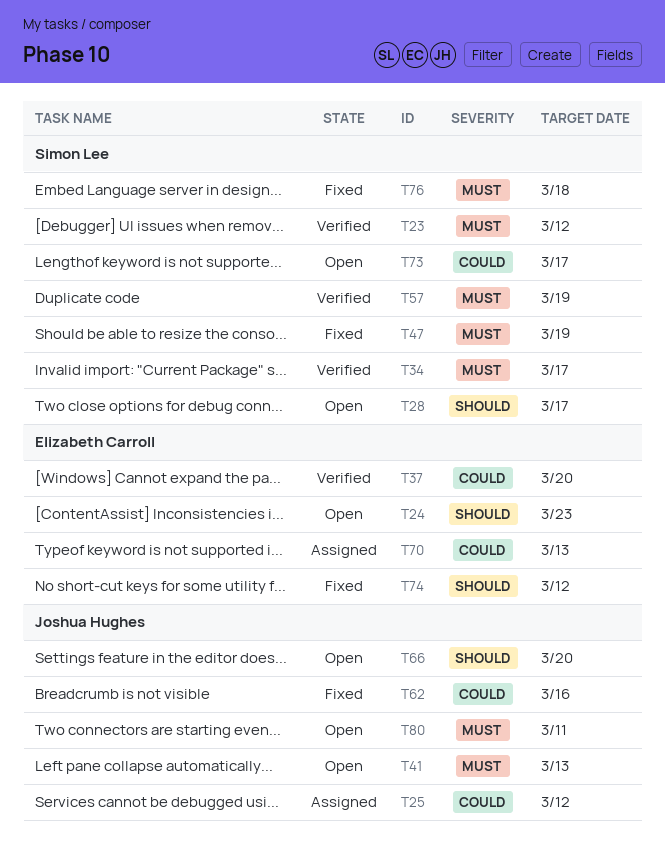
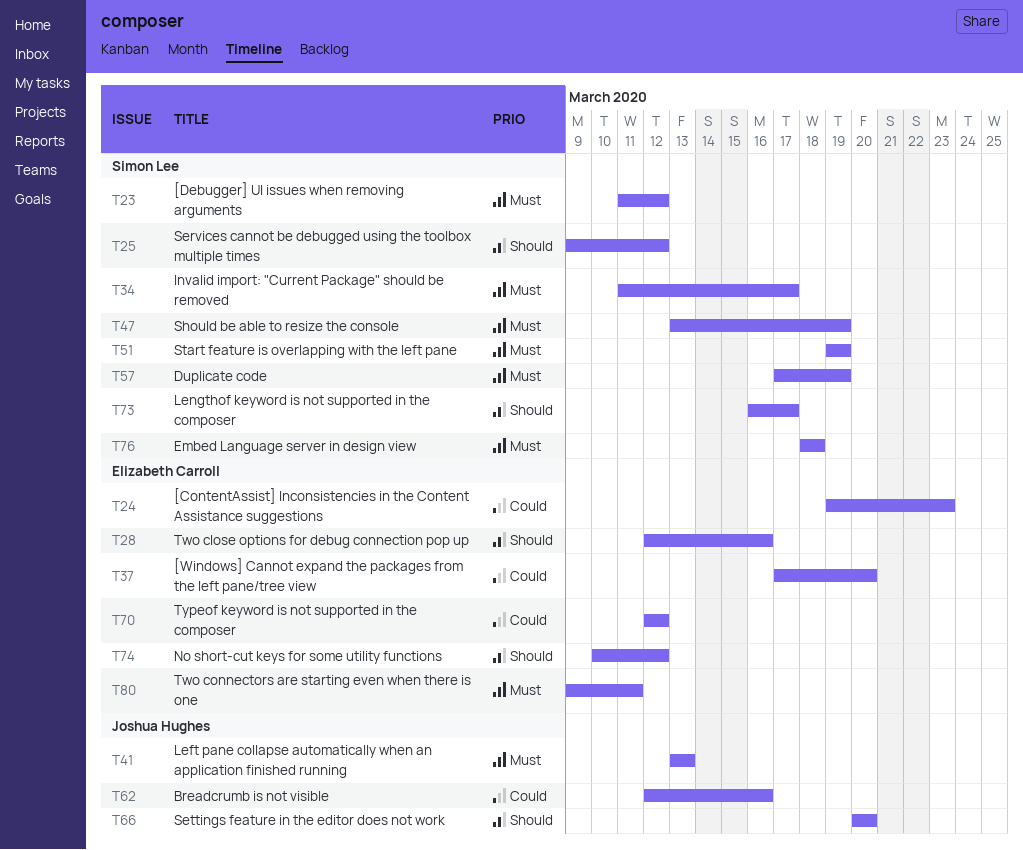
T24, priority: Should -> Could
T25, owner: Joshua Hughes -> Simon Lee
T25, priority: Could -> Should
T28, owner: Simon Lee -> Elizabeth Carroll
T28, due: Mar 17 -> Mar 16
T51: none -> present
T70, due: Mar 13 -> Mar 12
T73, priority: Could -> Should
T80, owner: Joshua Hughes -> Elizabeth Carroll

